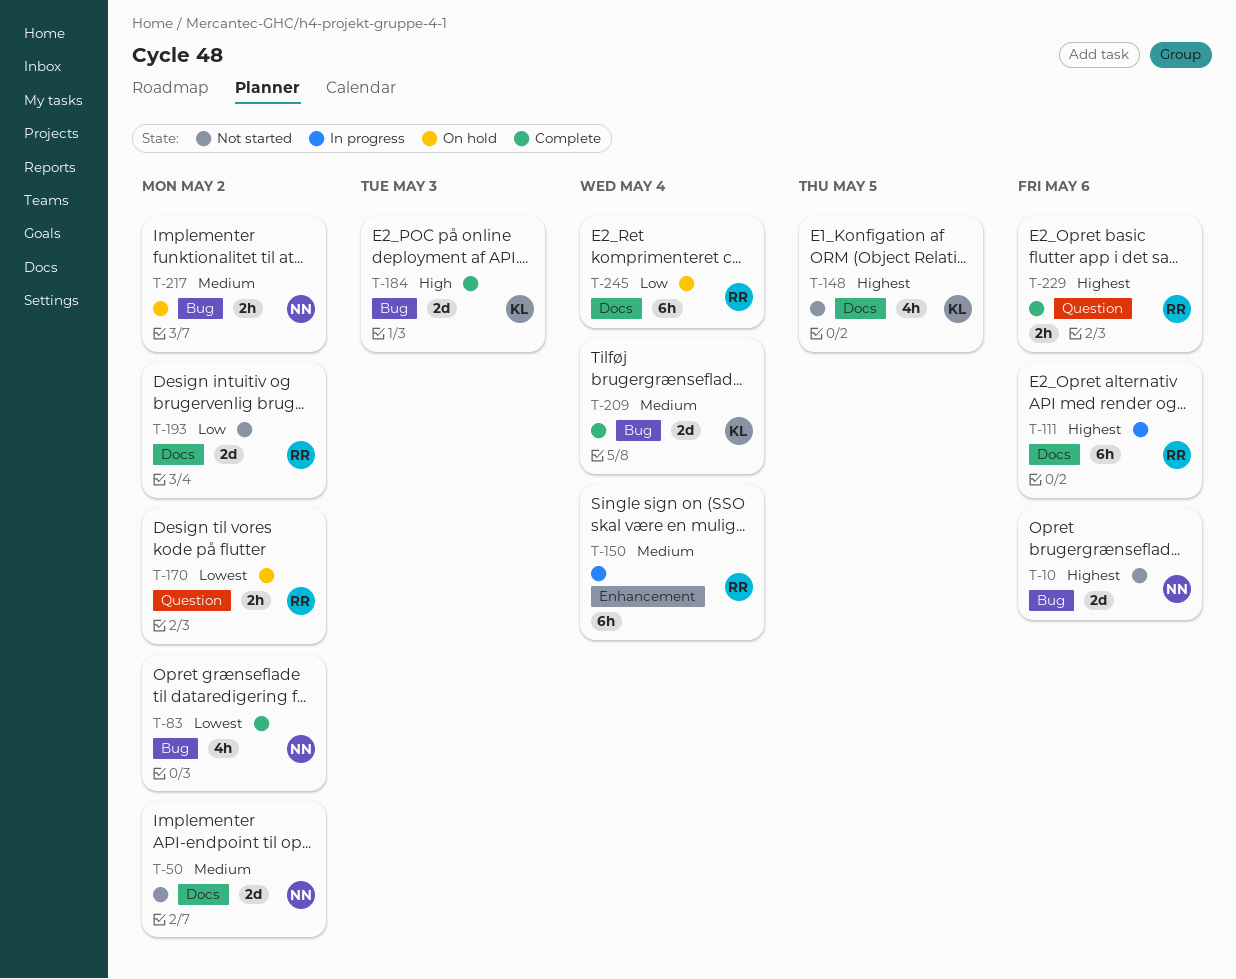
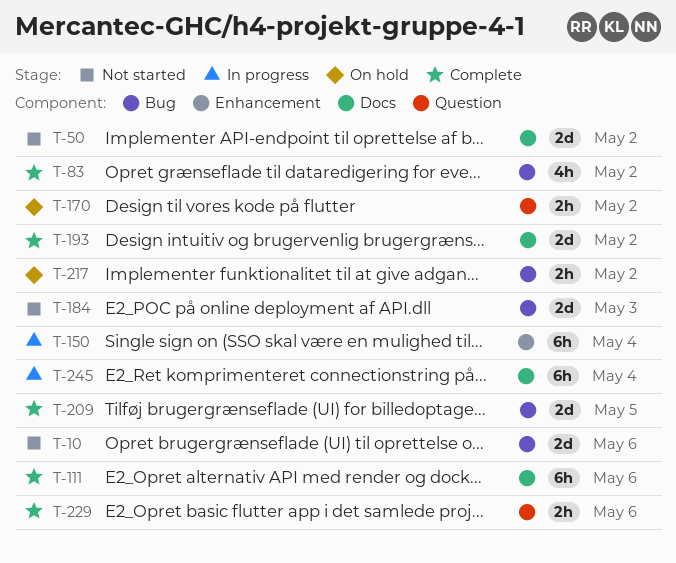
T-111, status: In progress -> Complete
T-148: present -> none
T-184, status: Complete -> Not started
T-193, status: Not started -> Complete
T-209, due: May 4 -> May 5
T-245, status: On hold -> In progress

